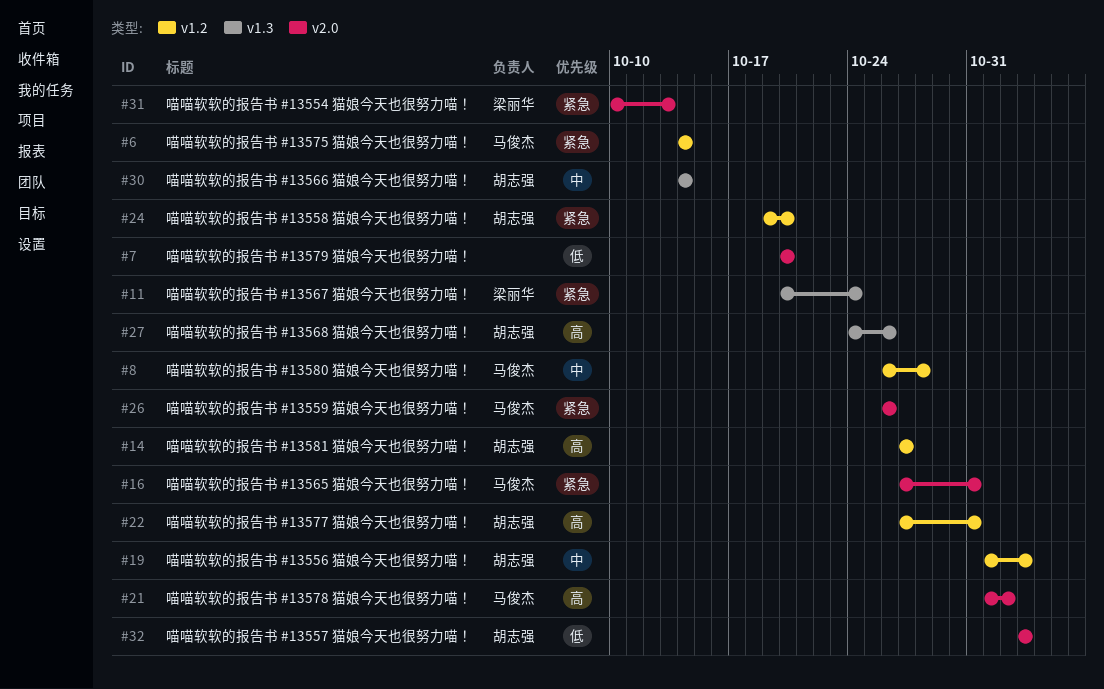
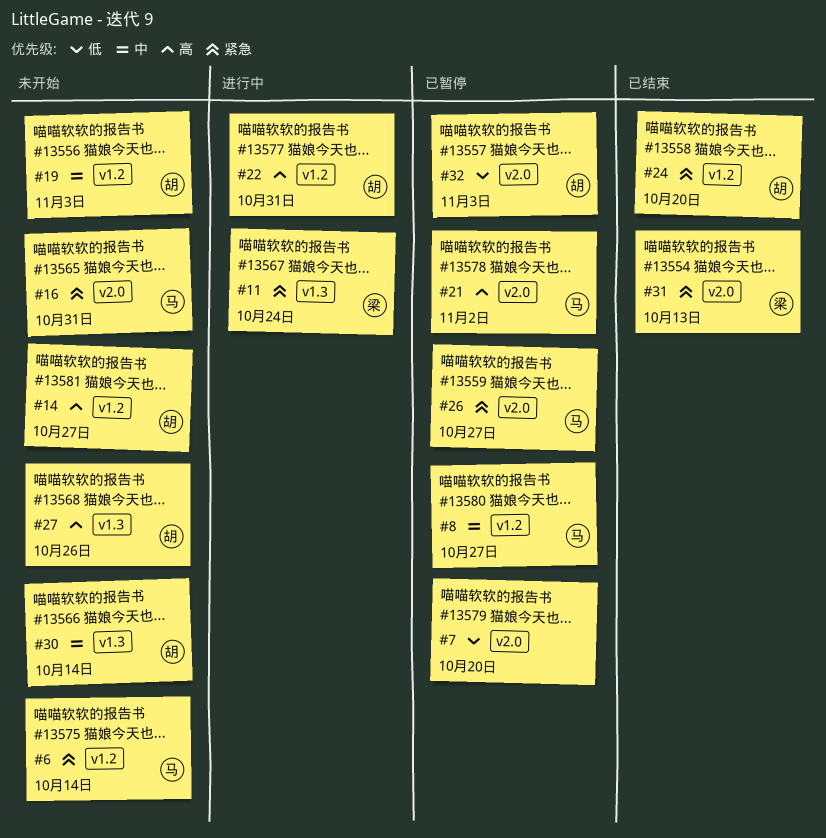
#8, due: Oct 28 -> Oct 27
#26, due: Oct 26 -> Oct 27

